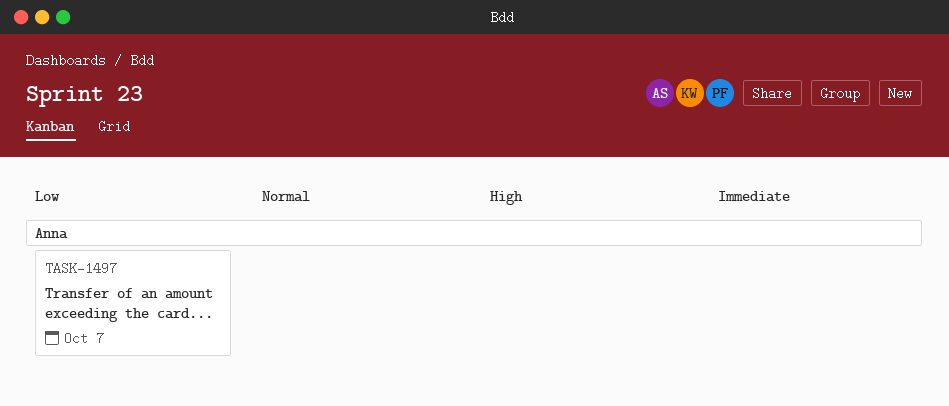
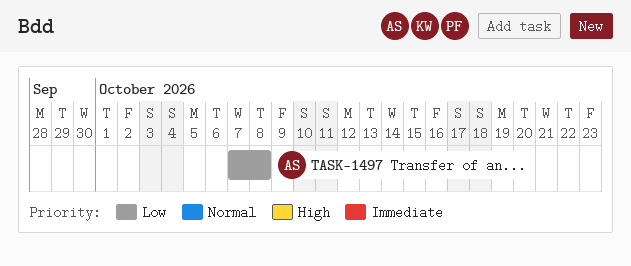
TASK-1497, due: Oct 7 -> Oct 8

